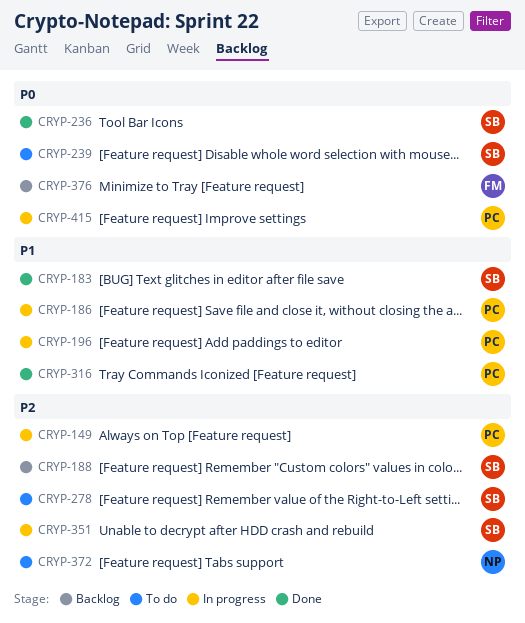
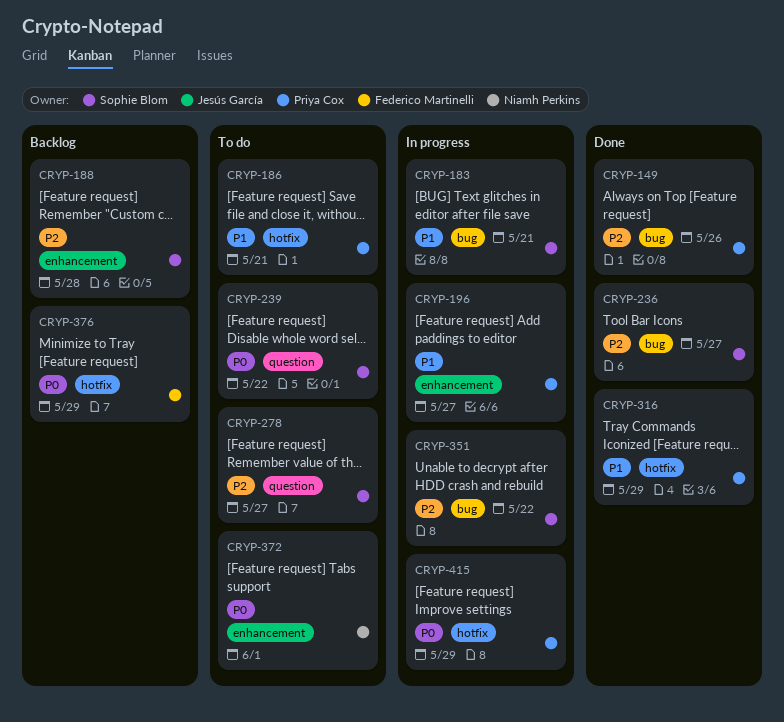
CRYP-149, status: In progress -> Done
CRYP-183, status: Done -> In progress
CRYP-186, status: In progress -> To do
CRYP-236, priority: P0 -> P2
CRYP-372, priority: P2 -> P0

